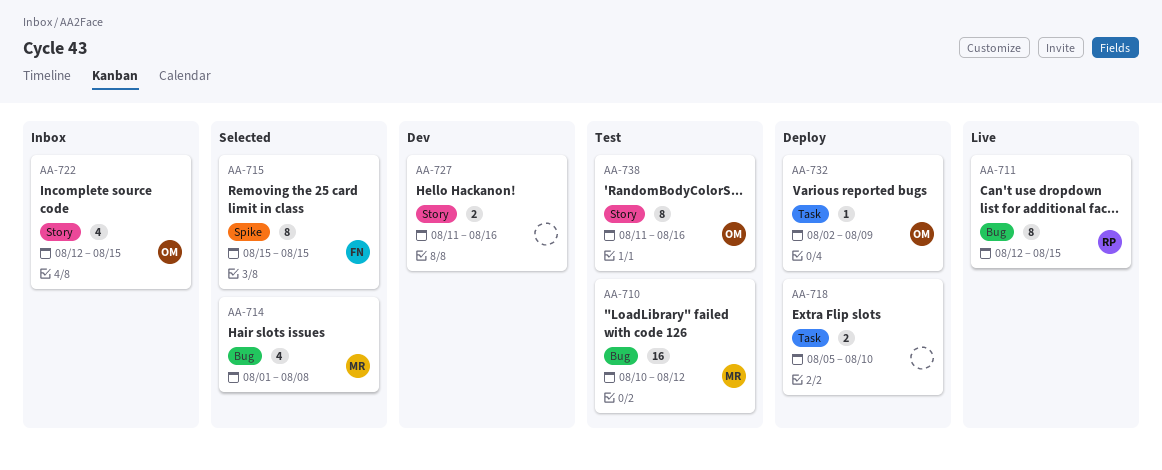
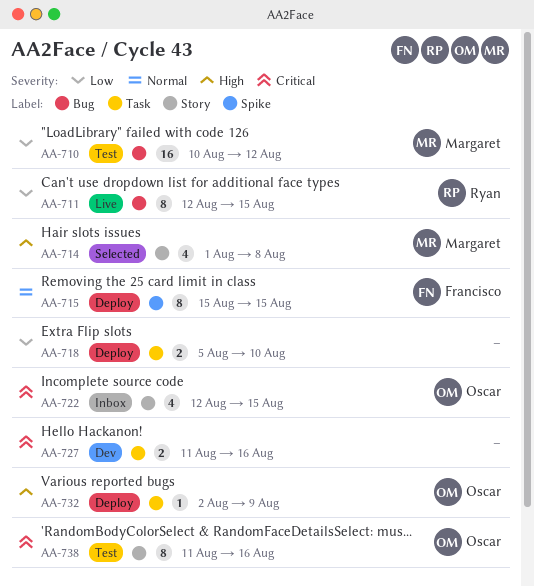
AA-714, label: Bug -> Story
AA-715, status: Selected -> Deploy
AA-727, label: Story -> Task

